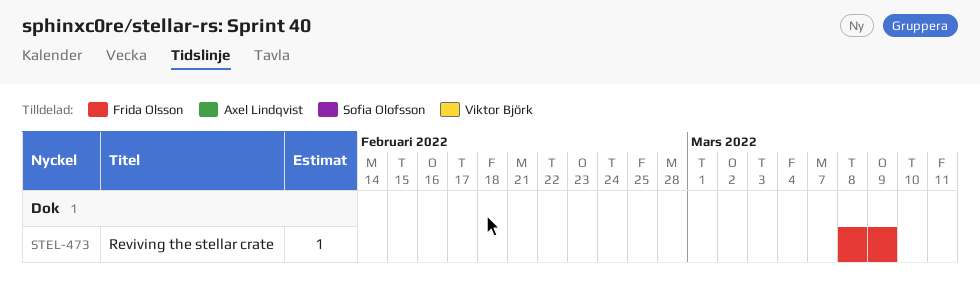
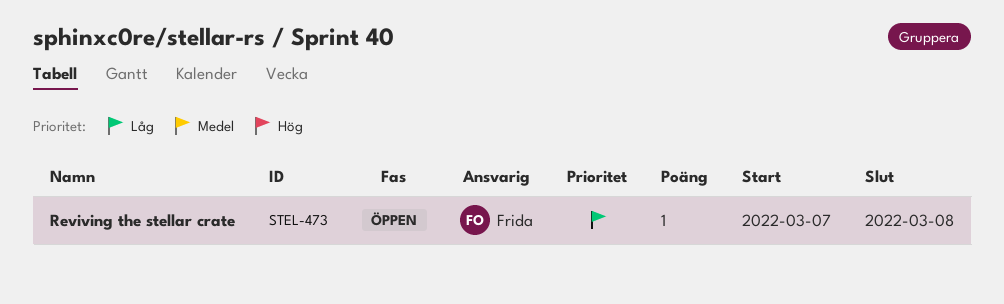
STEL-473, start: Mar 8 -> Mar 7
STEL-473, due: Mar 9 -> Mar 8

